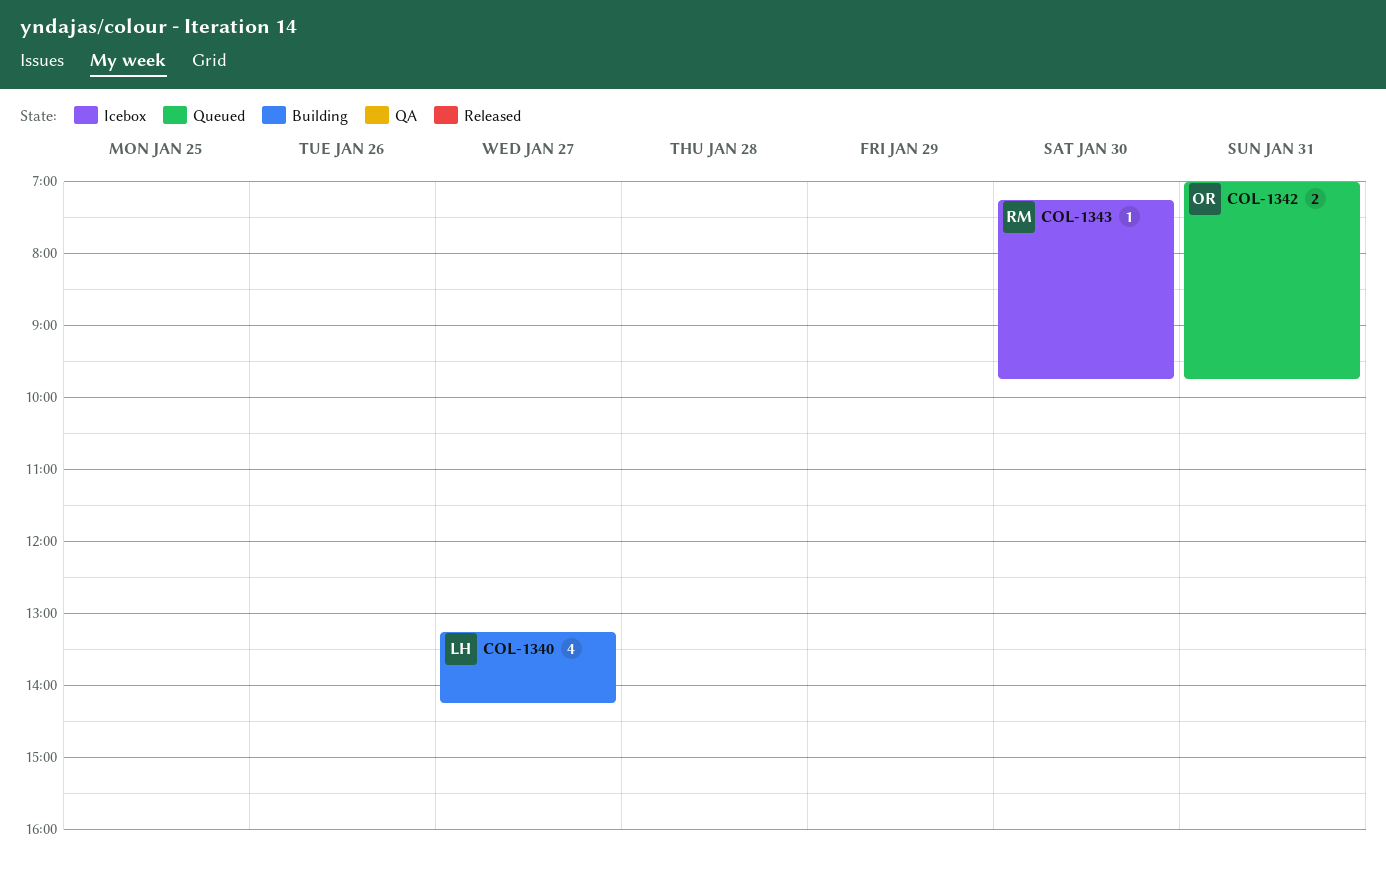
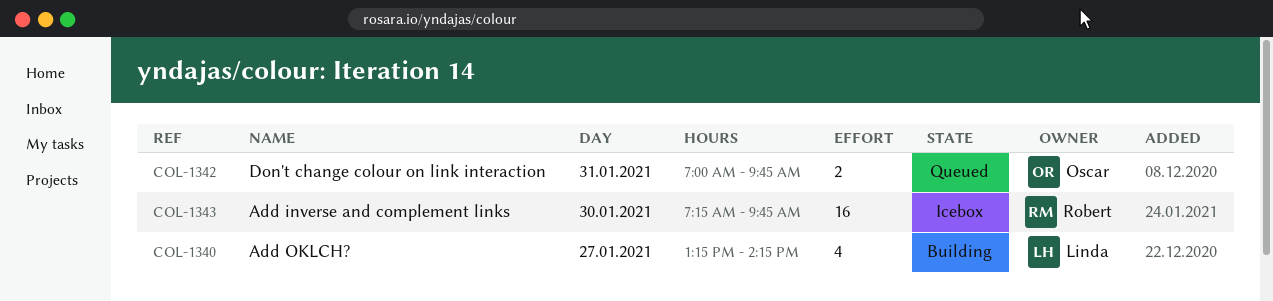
COL-1343, estimate: 1 -> 16

